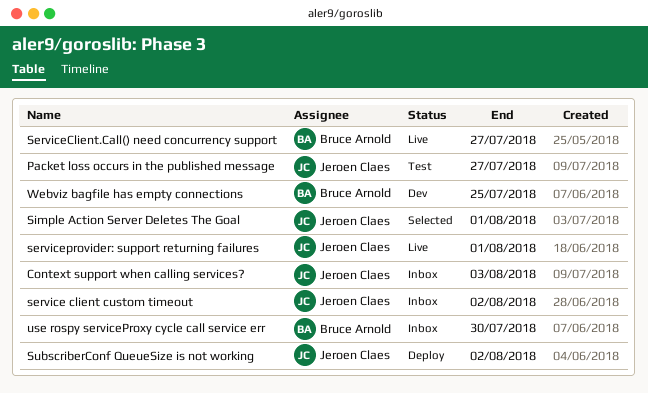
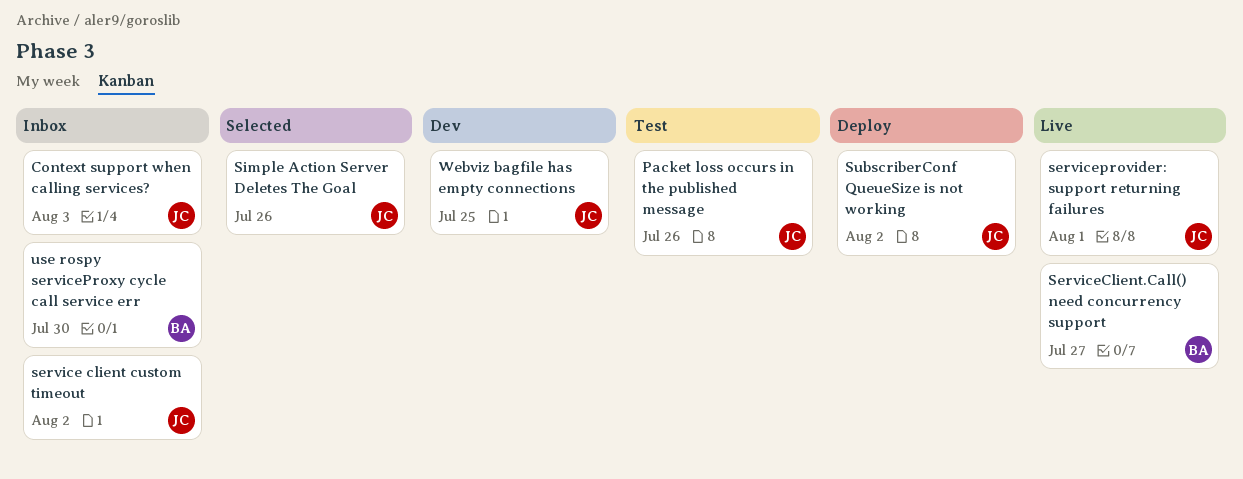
Packet loss occurs in the published message, due: Jul 27 -> Jul 26
Simple Action Server Deletes The Goal, due: Aug 1 -> Jul 26
Webviz bagfile has empty connections, owner: Bruce Arnold -> Jeroen Claes

